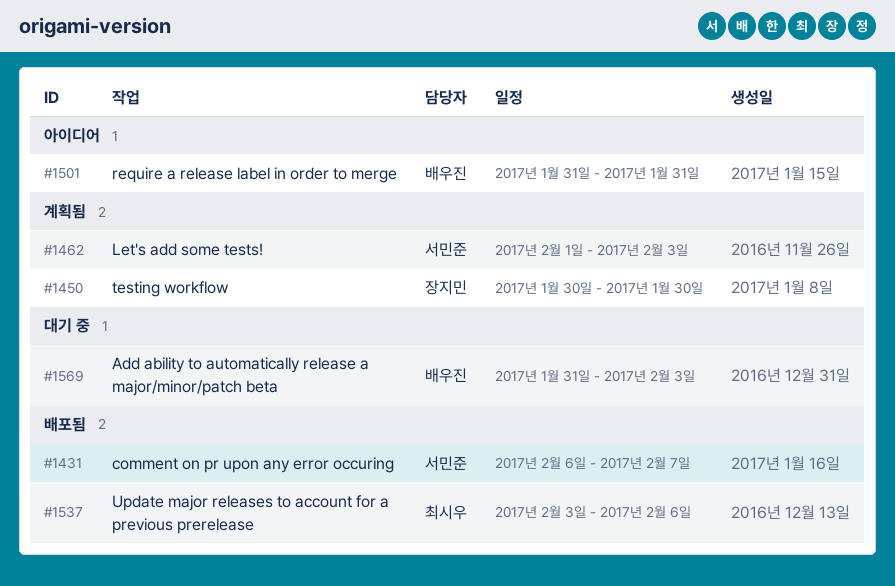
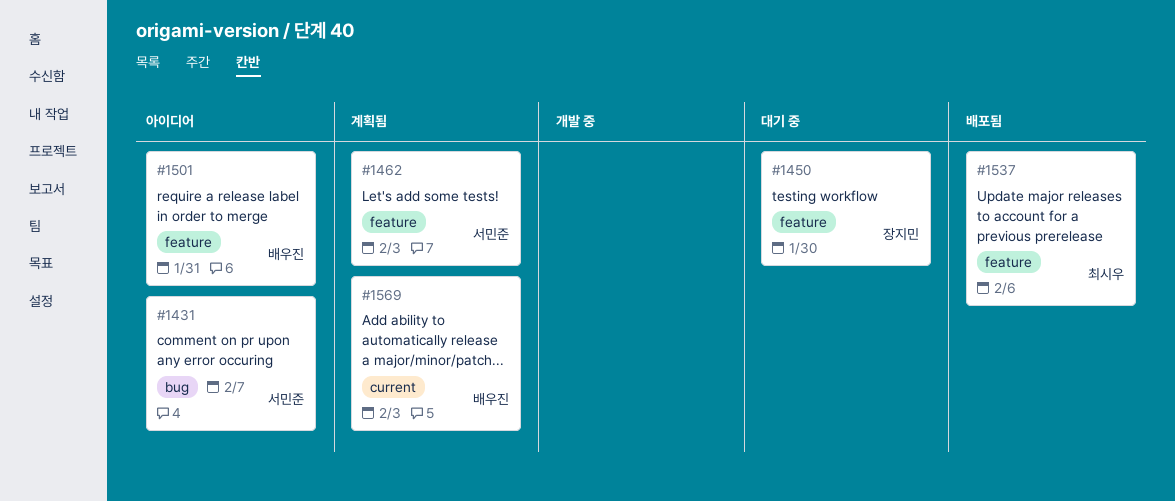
#1431, status: 배포됨 -> 아이디어
#1450, status: 계획됨 -> 대기 중
#1569, status: 대기 중 -> 계획됨

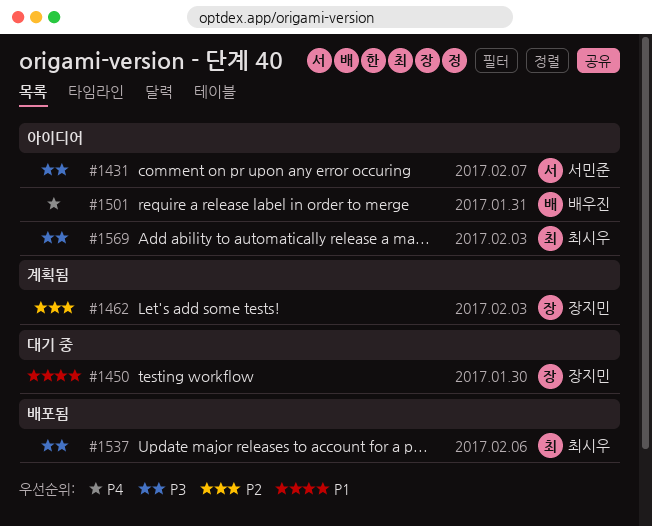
#1462, owner: 서민준 -> 장지민
#1569, status: 계획됨 -> 아이디어
#1569, owner: 배우진 -> 최시우

